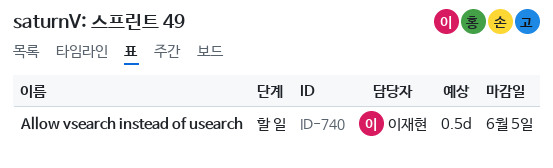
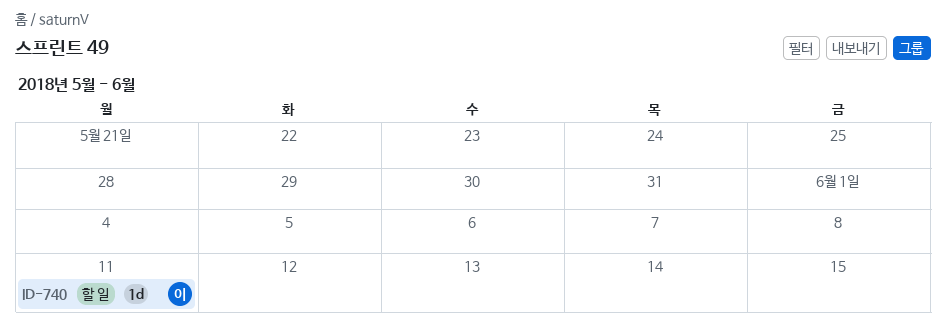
ID-740, estimate: 0.5d -> 1d
ID-740, due: Jun 5 -> Jun 11

